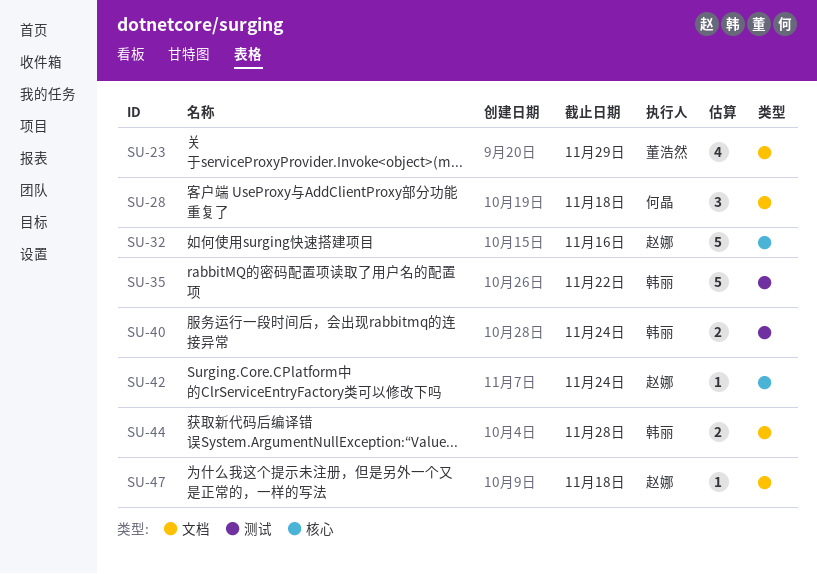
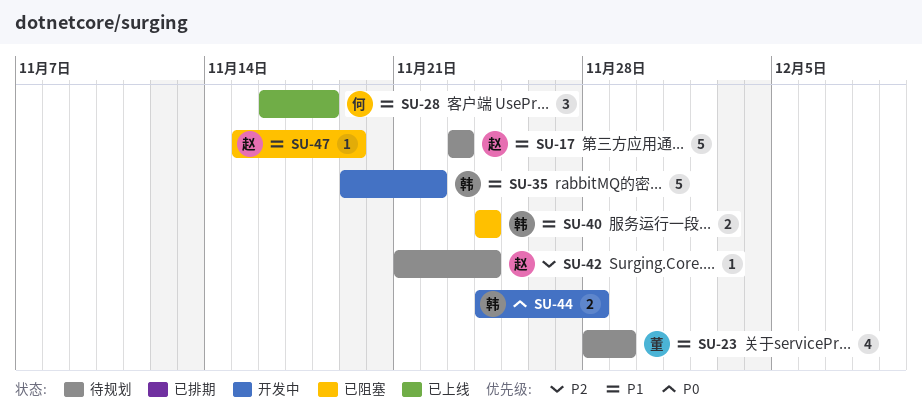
SU-17: none -> present
SU-32: present -> none
SU-47, due: Nov 18 -> Nov 19

